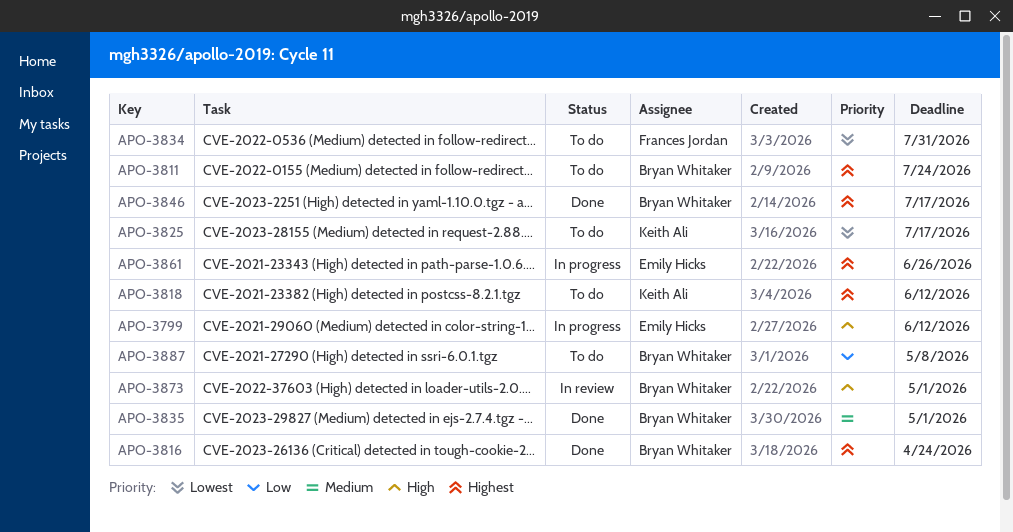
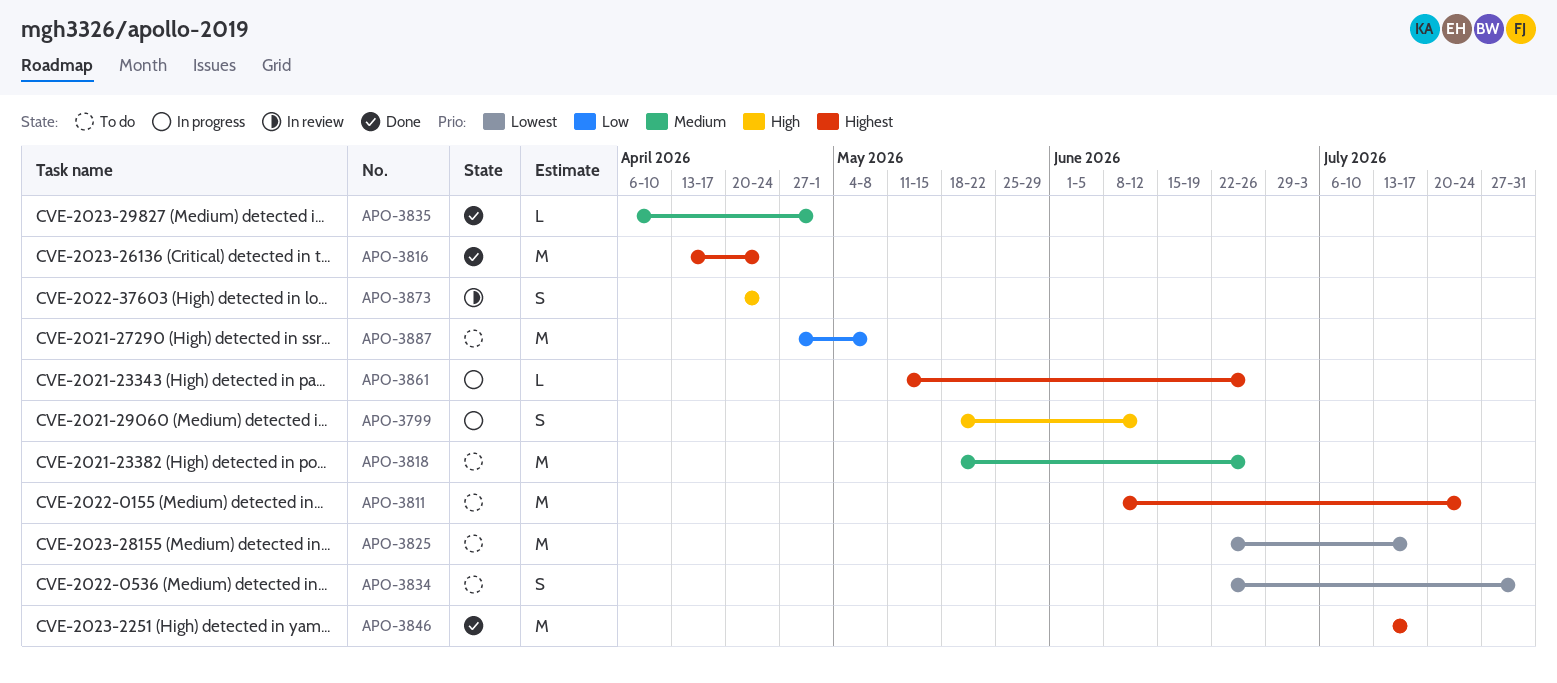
APO-3818, priority: Highest -> Medium
APO-3818, due: Jun 12 -> Jun 26
APO-3873, due: May 1 -> Apr 24

